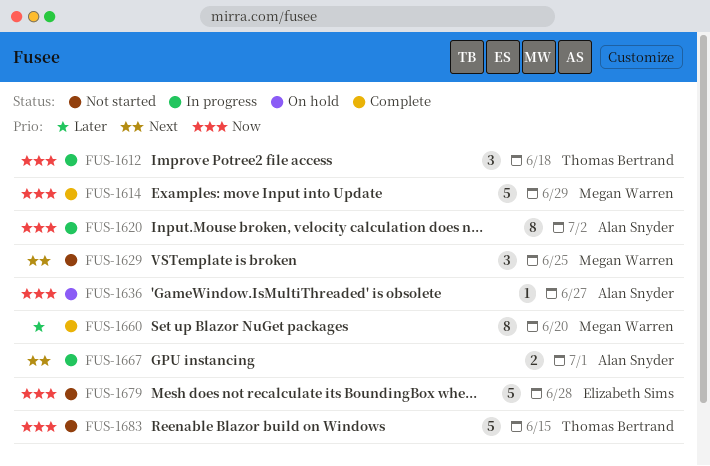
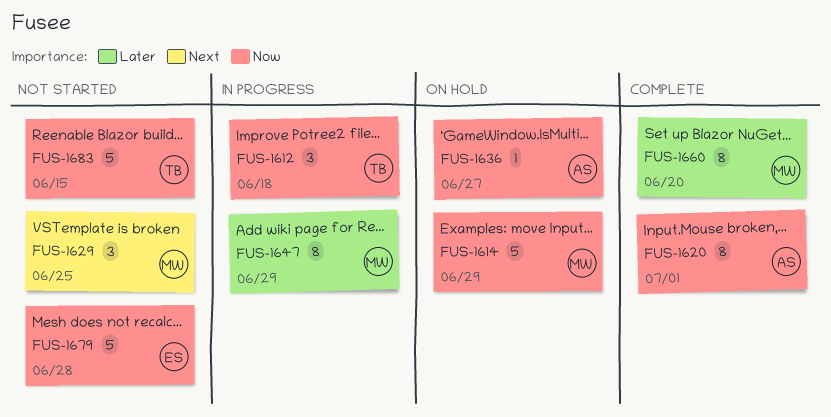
FUS-1614, status: Complete -> On hold
FUS-1620, status: In progress -> Complete
FUS-1620, due: Jul 2 -> Jul 1
FUS-1647: none -> present
FUS-1667: present -> none

